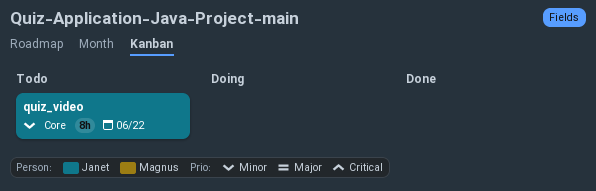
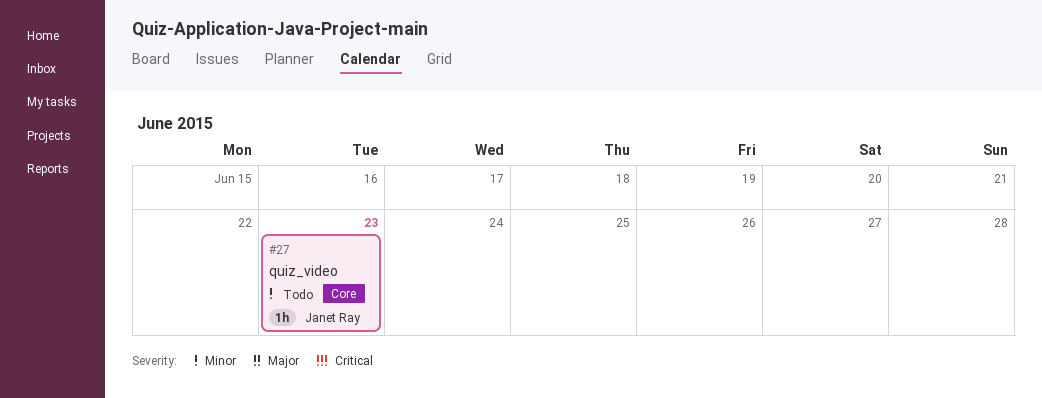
quiz_video, estimate: 8h -> 1h
quiz_video, due: Jun 22 -> Jun 23

